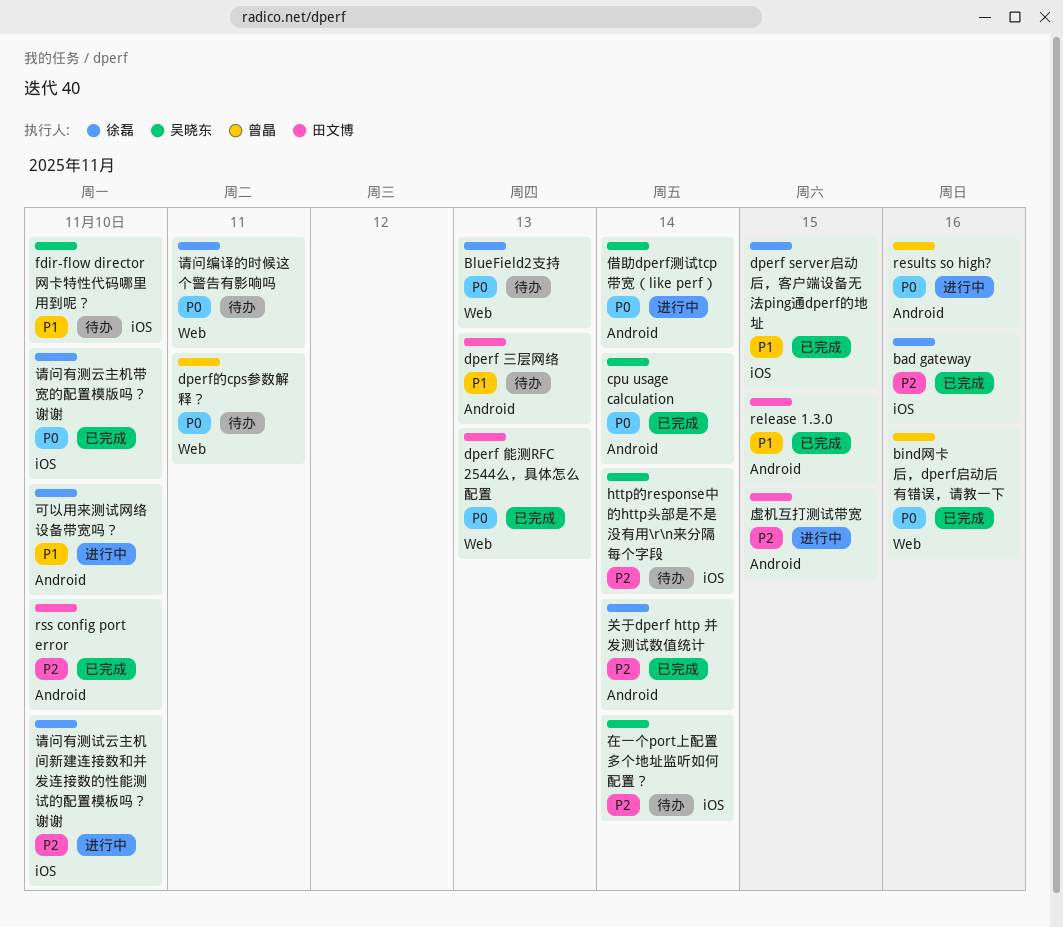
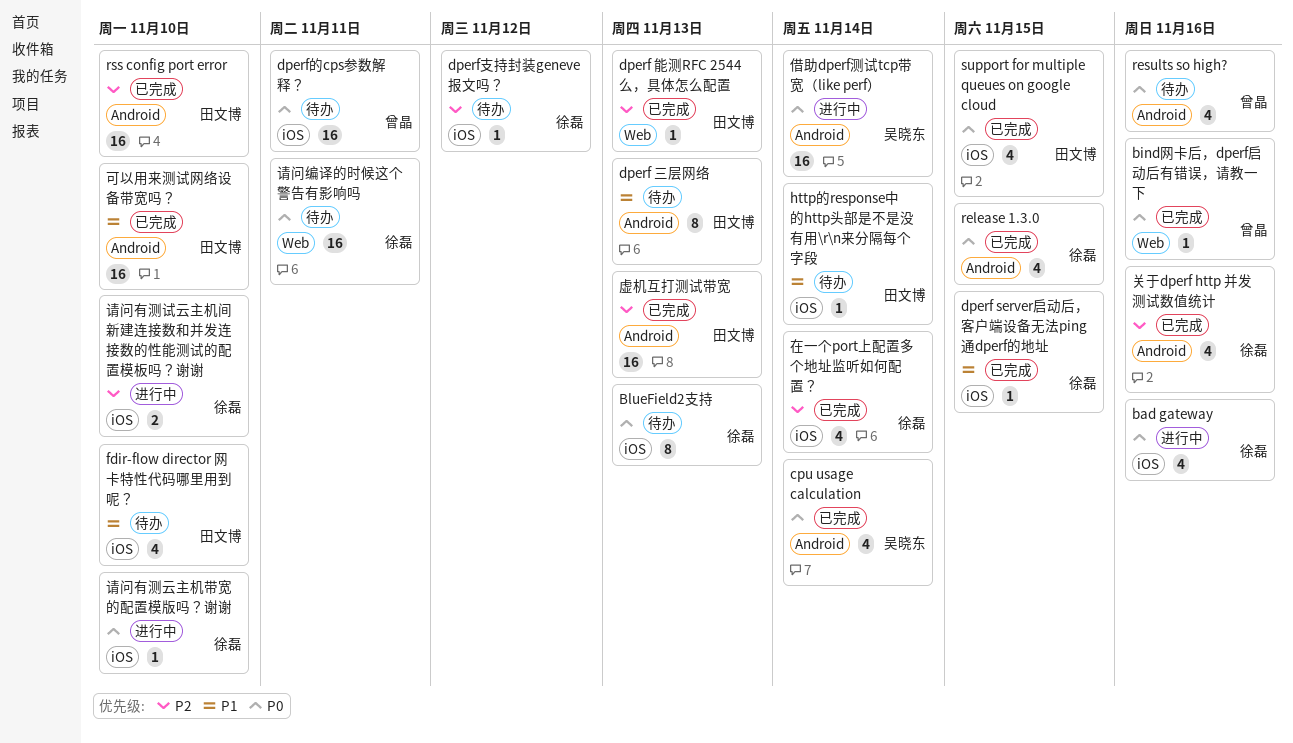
bad gateway, status: 已完成 -> 进行中
bad gateway, priority: P2 -> P0
BlueField2支持, label: Web -> iOS
dperf 能测RFC 2544么，具体怎么配置, priority: P0 -> P2
dperf支持封装geneve报文吗？: none -> present
dperf的cps参数解释？, label: Web -> iOS
fdir-flow director 网卡特性代码哪里用到呢？, owner: 吴晓东 -> 田文博
http的response中的http头部是不是没有用\r\n来分隔每个字段, owner: 吴晓东 -> 田文博
http的response中的http头部是不是没有用\r\n来分隔每个字段, priority: P2 -> P1
release 1.3.0, owner: 田文博 -> 徐磊
release 1.3.0, priority: P1 -> P0
results so high?, status: 进行中 -> 待办
support for multiple queues on google cloud: none -> present
关于dperf http 并发测试数值统计, due: Nov 14 -> Nov 16
可以用来测试网络设备带宽吗？, status: 进行中 -> 已完成
可以用来测试网络设备带宽吗？, owner: 徐磊 -> 田文博
在一个port上配置多个地址监听如何配置？, status: 待办 -> 已完成
在一个port上配置多个地址监听如何配置？, owner: 吴晓东 -> 徐磊
虚机互打测试带宽, status: 进行中 -> 已完成
虚机互打测试带宽, due: Nov 15 -> Nov 13
请问有测云主机带宽的配置模版吗？谢谢, status: 已完成 -> 进行中

